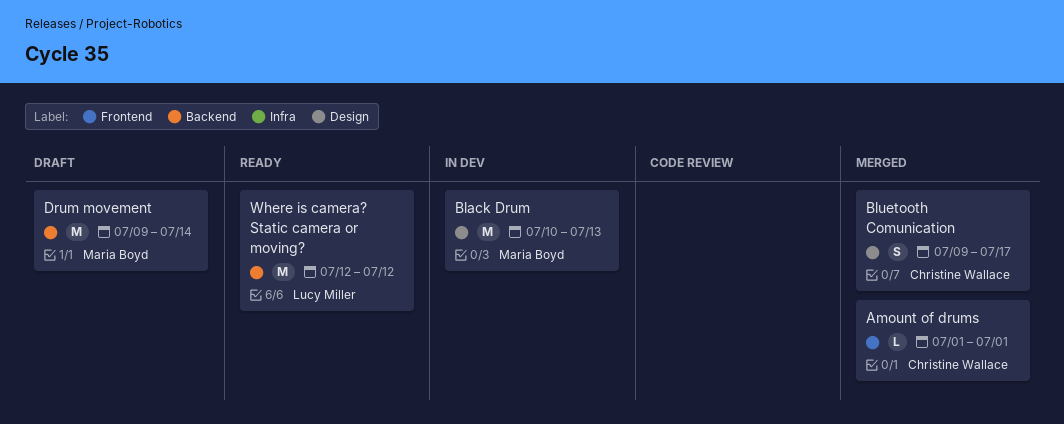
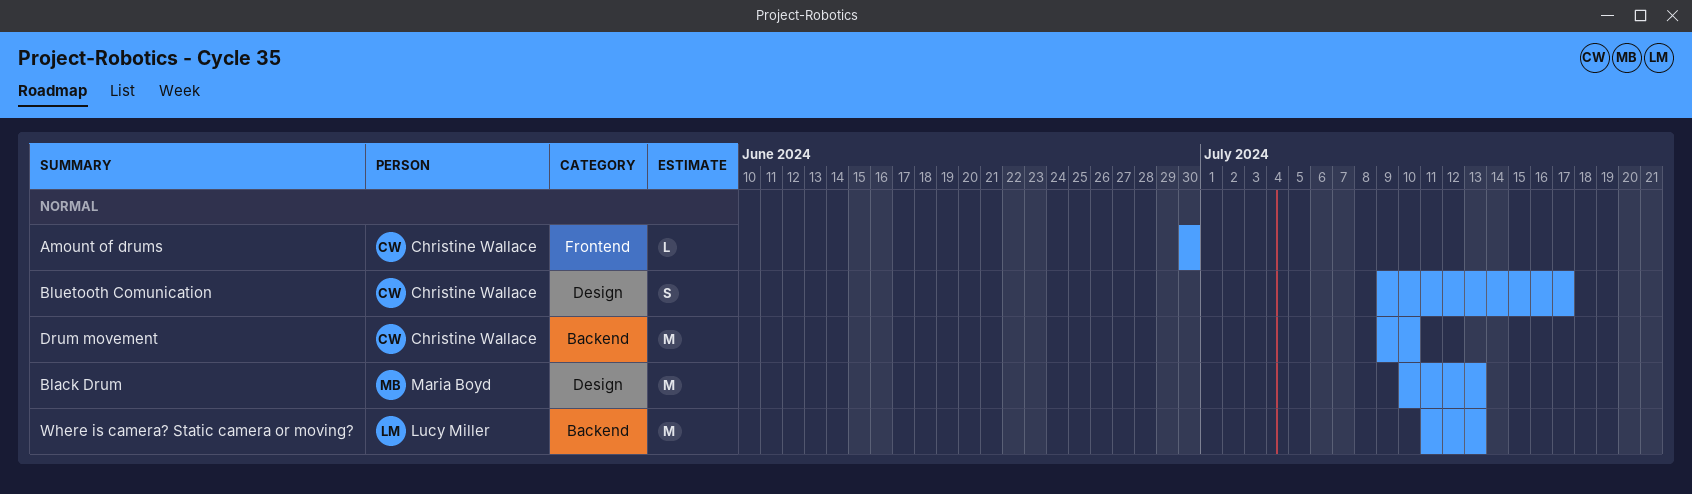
Amount of drums, start: Jul 1 -> Jun 30
Amount of drums, due: Jul 1 -> Jun 30
Drum movement, owner: Maria Boyd -> Christine Wallace
Drum movement, due: Jul 14 -> Jul 10
Where is camera? Static camera or moving?, start: Jul 12 -> Jul 11
Where is camera? Static camera or moving?, due: Jul 12 -> Jul 13

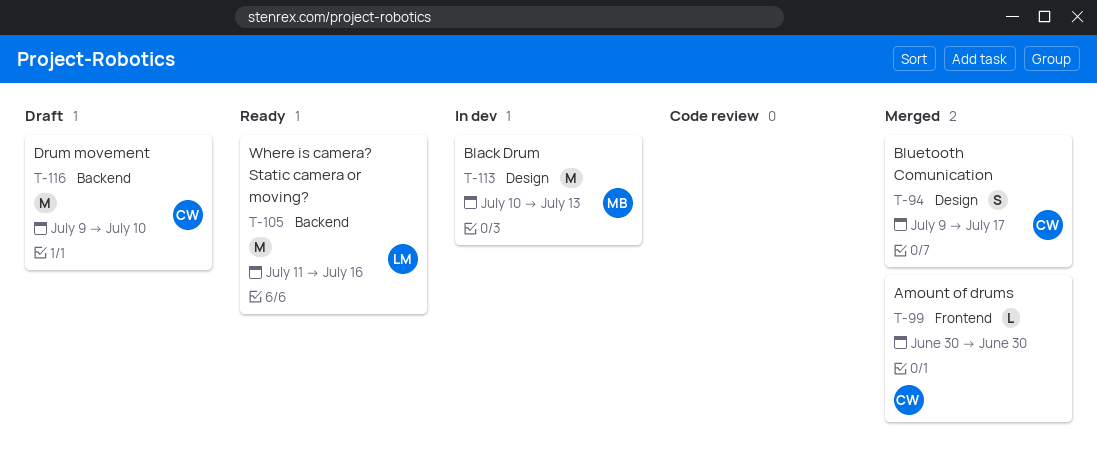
Where is camera? Static camera or moving?, due: Jul 13 -> Jul 16

